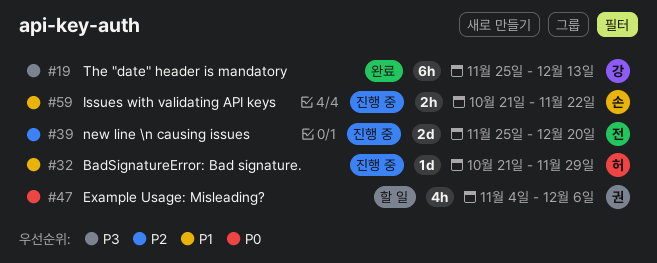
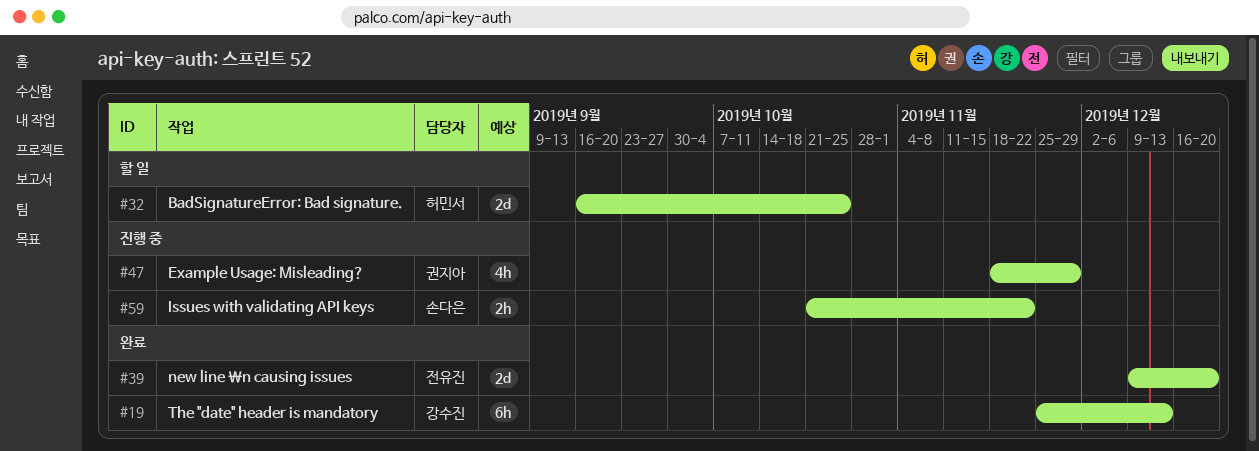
#32, status: 진행 중 -> 할 일
#32, estimate: 1d -> 2d
#32, start: Oct 21 -> Sep 16
#32, due: Nov 29 -> Oct 25
#39, status: 진행 중 -> 완료
#39, start: Nov 25 -> Dec 9
#47, status: 할 일 -> 진행 중
#47, start: Nov 4 -> Nov 18
#47, due: Dec 6 -> Nov 29

